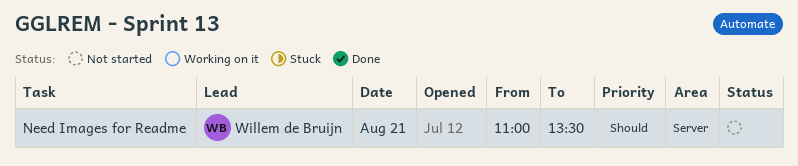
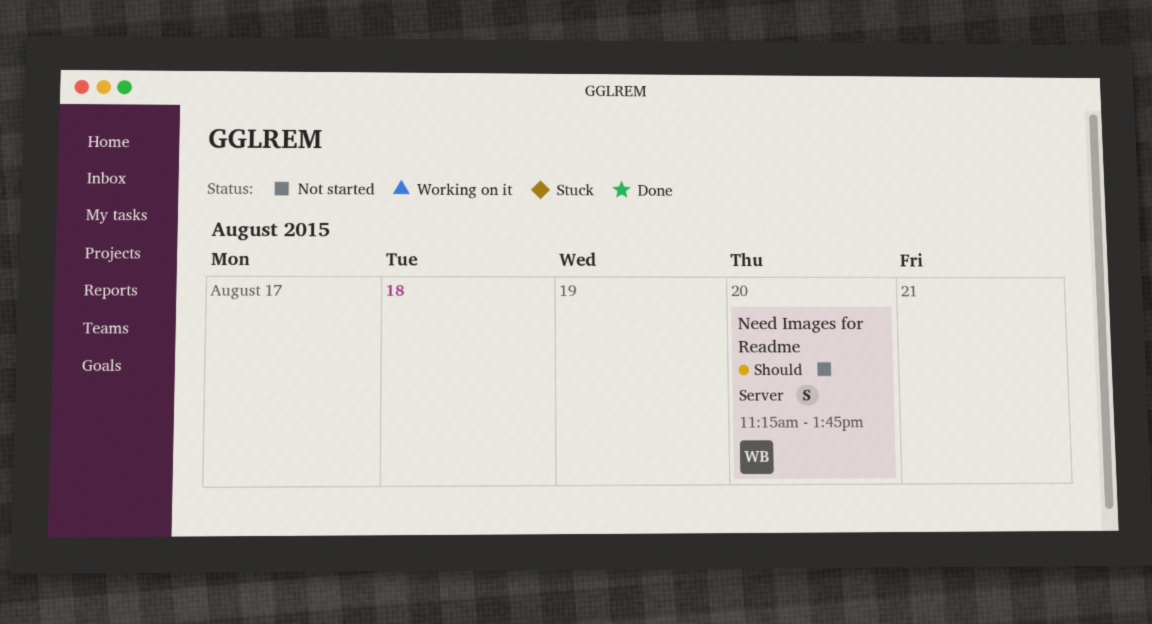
Need Images for Readme, day: Aug 21 -> Aug 20
Need Images for Readme, begins: 11:00 -> 11:15
Need Images for Readme, ends: 13:30 -> 13:45

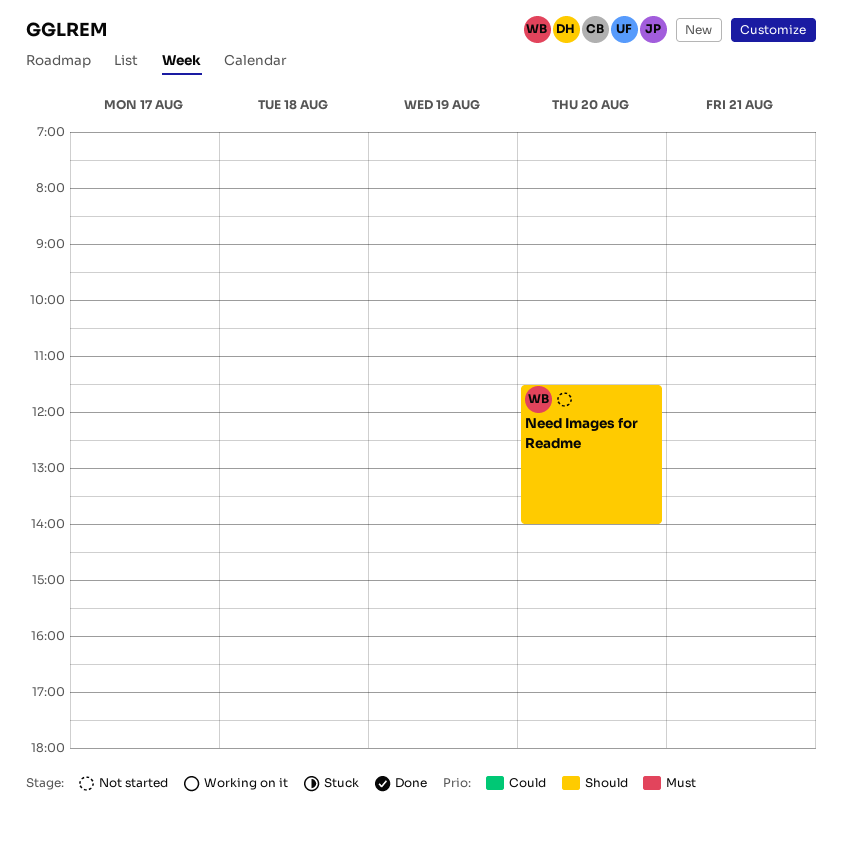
Need Images for Readme, begins: 11:15 -> 11:30
Need Images for Readme, ends: 13:45 -> 14:00

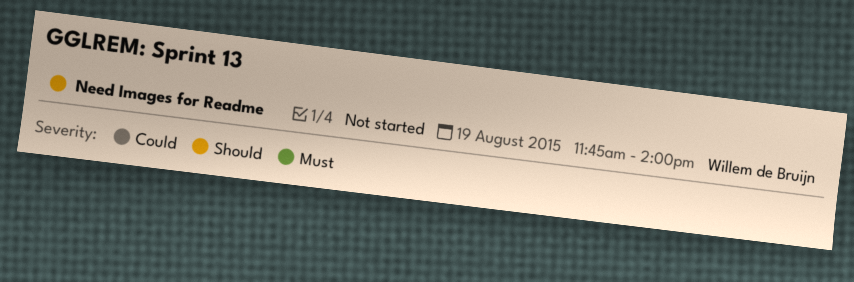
Need Images for Readme, day: Aug 20 -> Aug 19
Need Images for Readme, begins: 11:30 -> 11:45

